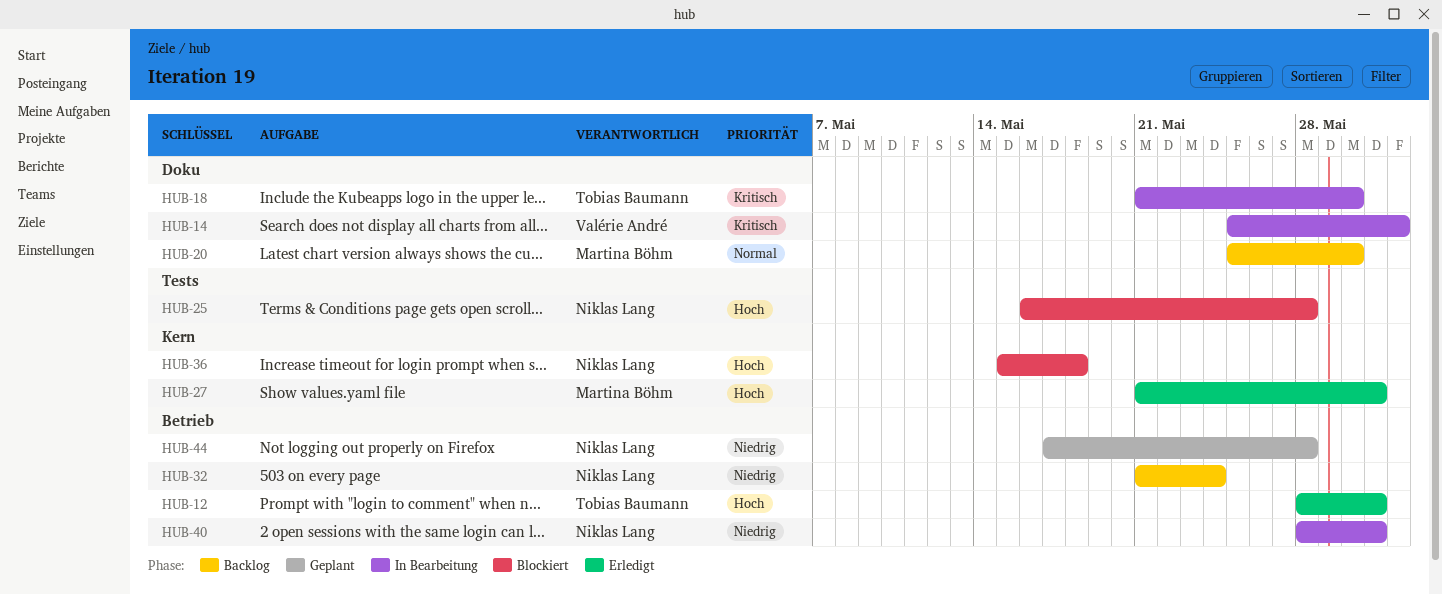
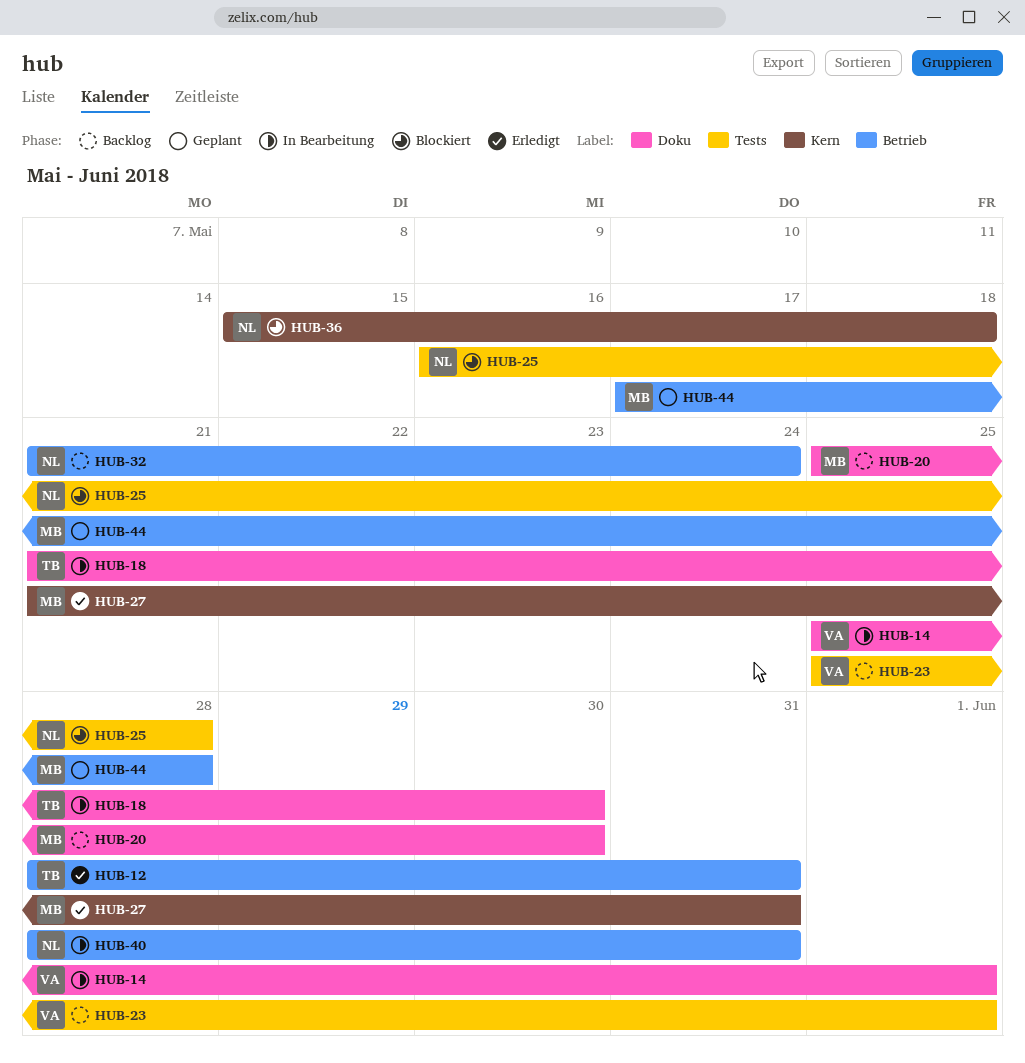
HUB-23: none -> present
HUB-44, owner: Niklas Lang -> Martina Böhm

